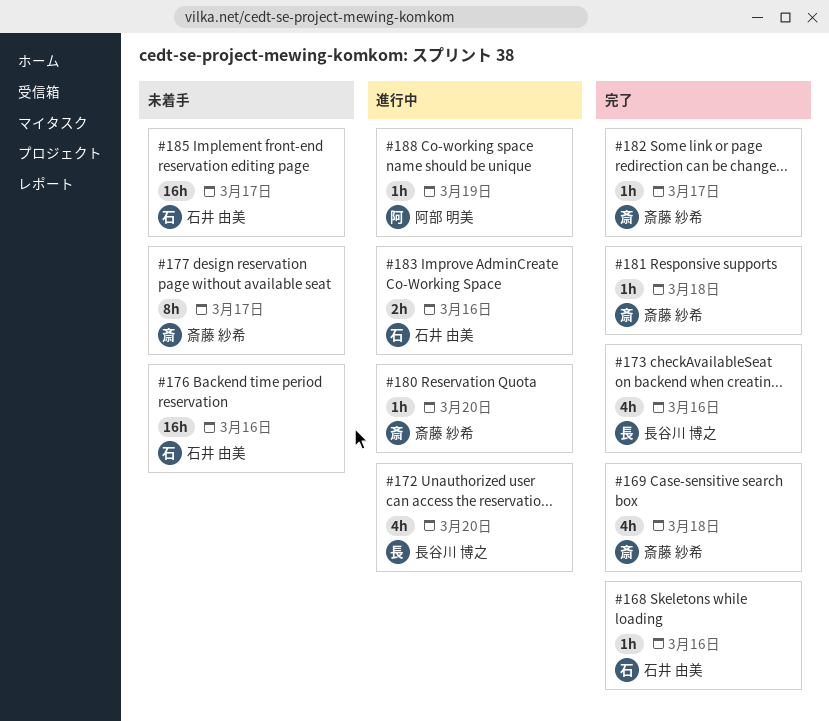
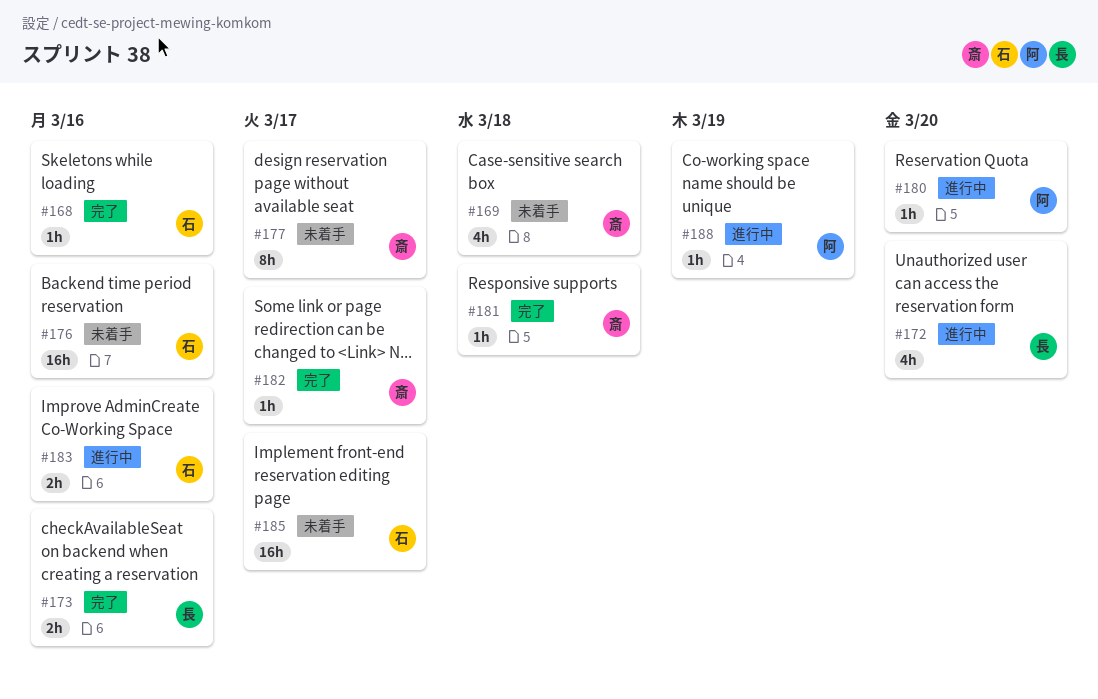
#169, status: 完了 -> 未着手
#173, estimate: 4h -> 2h
#180, owner: 斎藤 紗希 -> 阿部 明美

